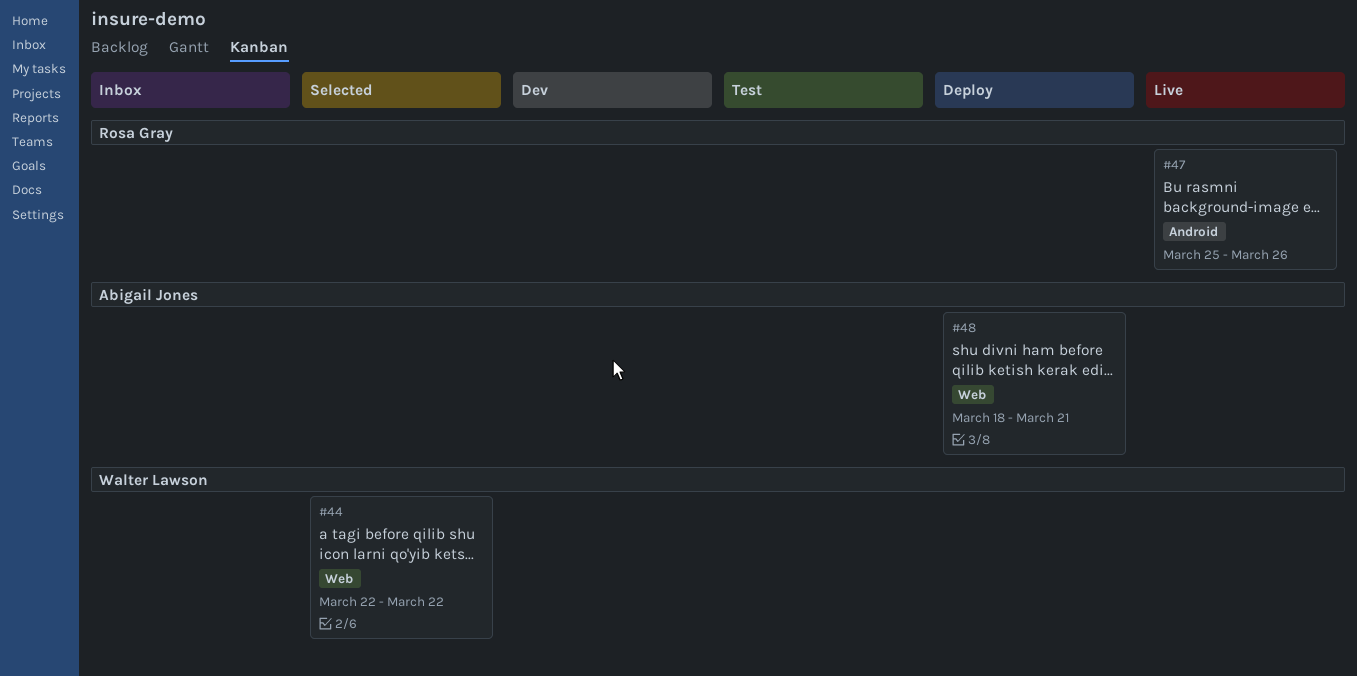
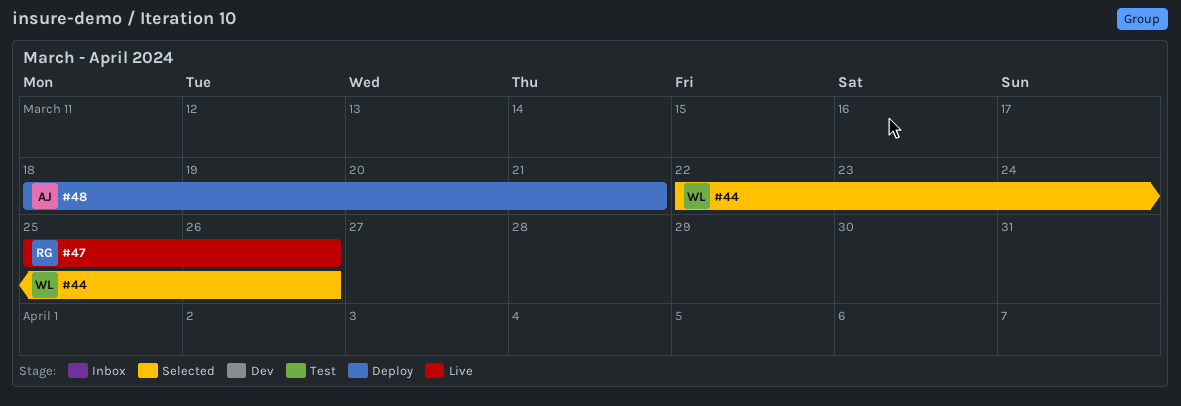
#44, due: Mar 22 -> Mar 26

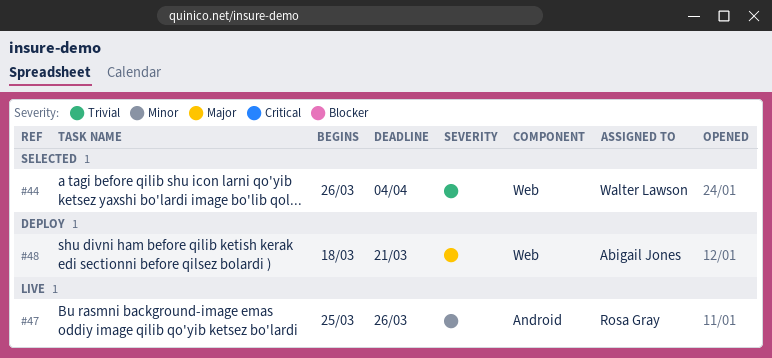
#44, start: Mar 22 -> Mar 26
#44, due: Mar 26 -> Apr 4

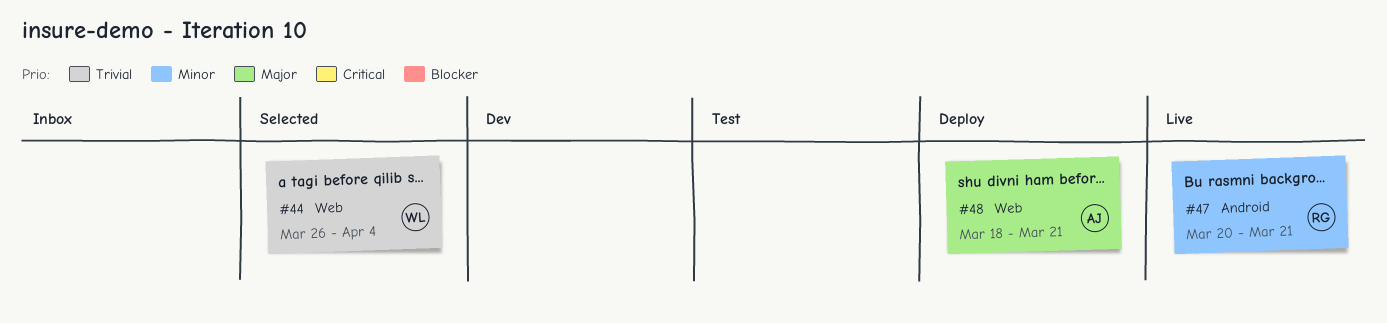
#47, start: Mar 25 -> Mar 20
#47, due: Mar 26 -> Mar 21

